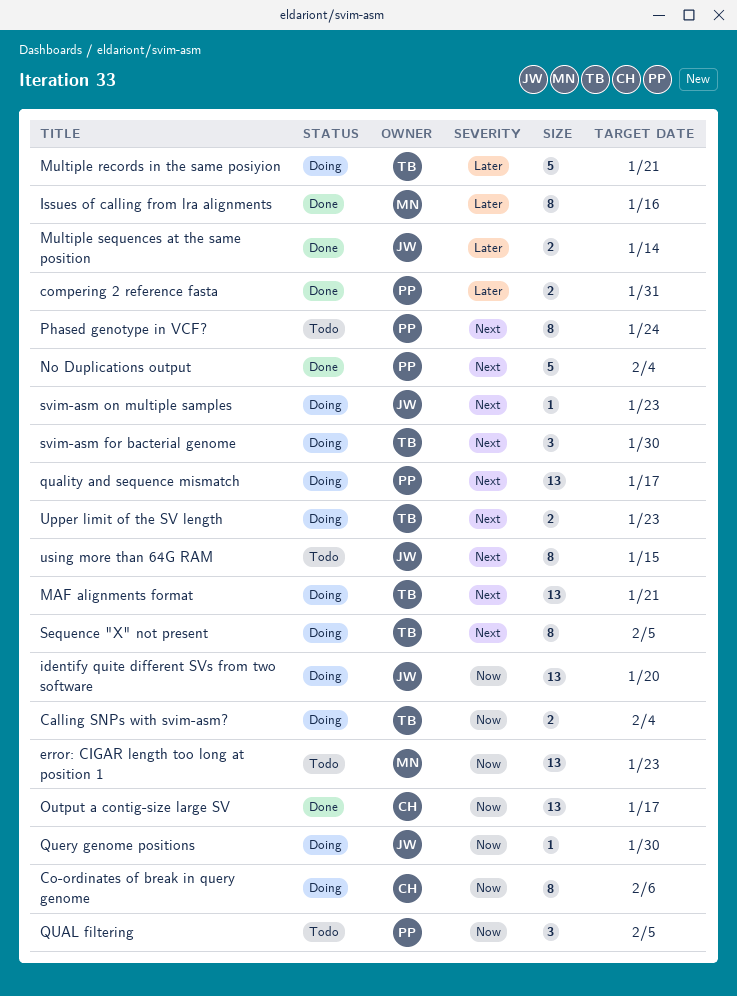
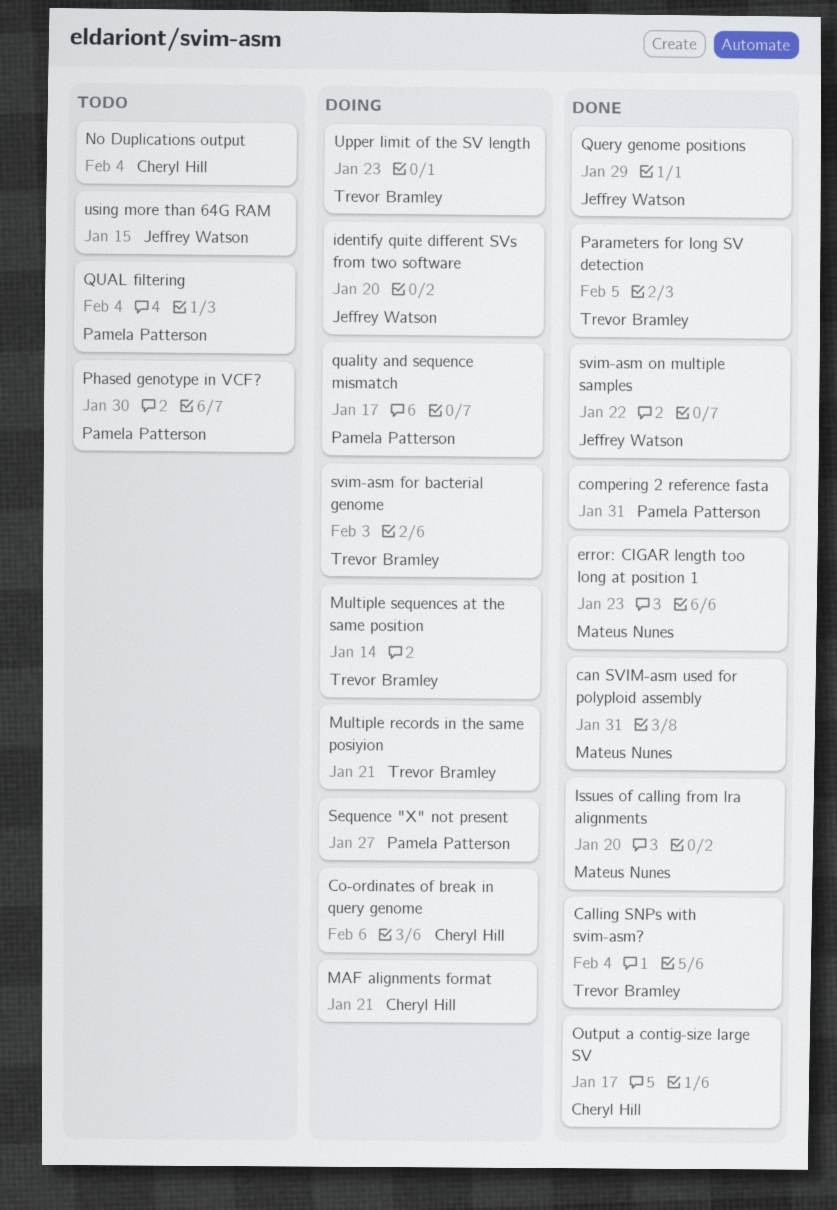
Calling SNPs with svim-asm?, status: Doing -> Done
can SVIM-asm used for polyploid assembly: none -> present
error: CIGAR length too long at position 1, status: Todo -> Done
Issues of calling from lra alignments, due: Jan 16 -> Jan 20
MAF alignments format, owner: Trevor Bramley -> Cheryl Hill
Multiple sequences at the same position, status: Done -> Doing
Multiple sequences at the same position, owner: Jeffrey Watson -> Trevor Bramley
No Duplications output, status: Done -> Todo
No Duplications output, owner: Pamela Patterson -> Cheryl Hill
Parameters for long SV detection: none -> present
Phased genotype in VCF?, due: Jan 24 -> Jan 30
QUAL filtering, due: Feb 5 -> Feb 4
Query genome positions, status: Doing -> Done
Query genome positions, due: Jan 30 -> Jan 29
Sequence "X" not present, owner: Trevor Bramley -> Pamela Patterson
Sequence "X" not present, due: Feb 5 -> Jan 27
svim-asm for bacterial genome, due: Jan 30 -> Feb 3
svim-asm on multiple samples, status: Doing -> Done
svim-asm on multiple samples, due: Jan 23 -> Jan 22

